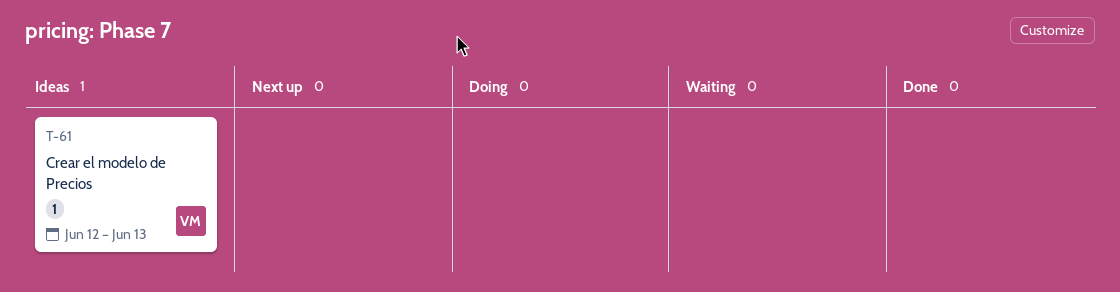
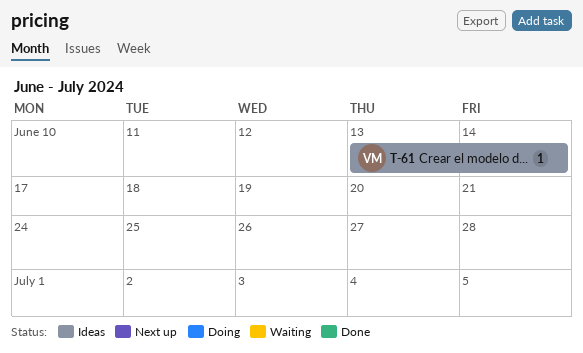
T-61, start: Jun 12 -> Jun 13
T-61, due: Jun 13 -> Jun 14

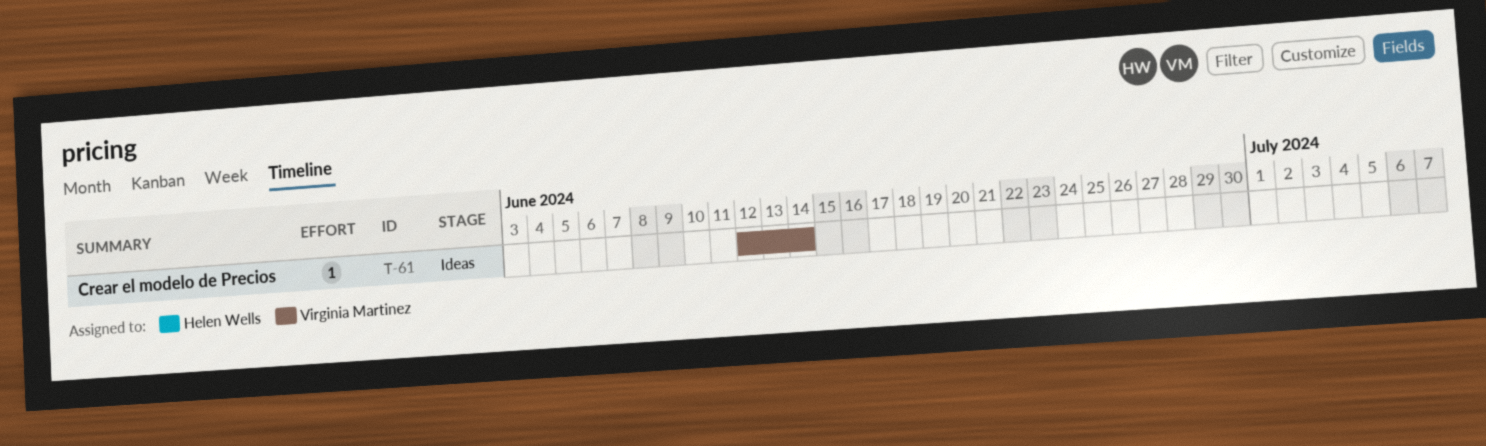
T-61, start: Jun 13 -> Jun 12

